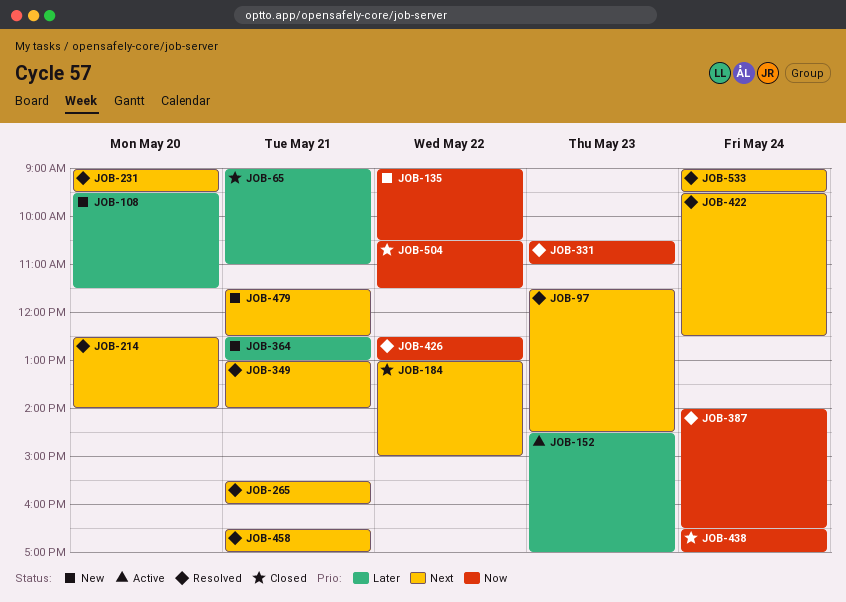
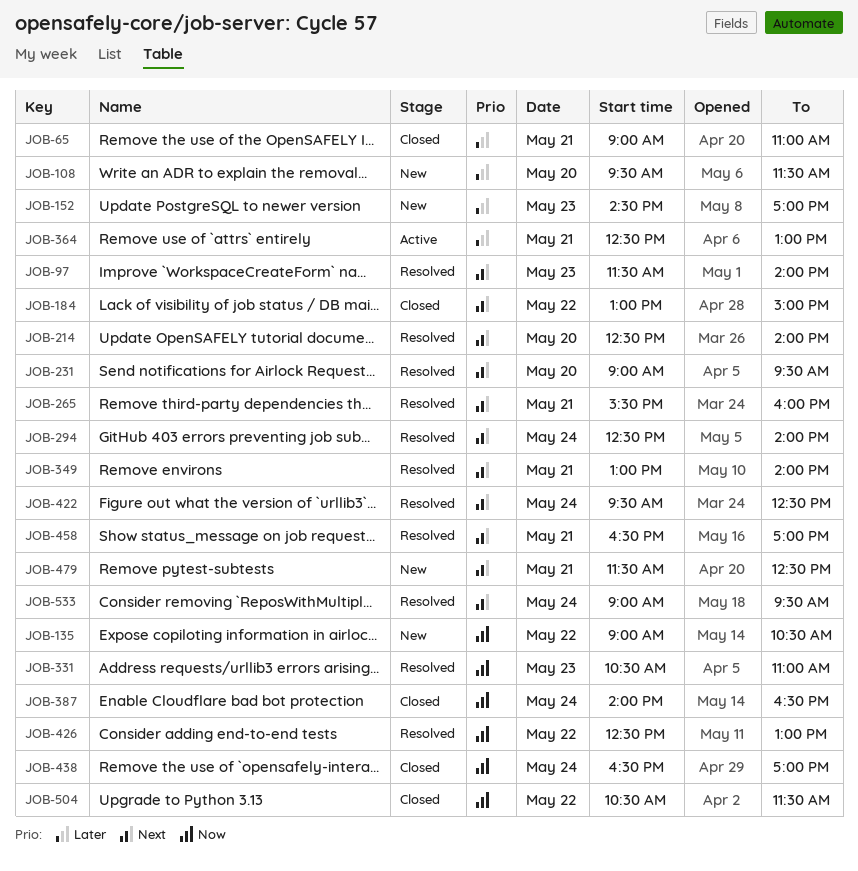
JOB-97, ends: 14:30 -> 14:00
JOB-152, status: Active -> New
JOB-294: none -> present
JOB-364, status: New -> Active
JOB-387, status: Resolved -> Closed

